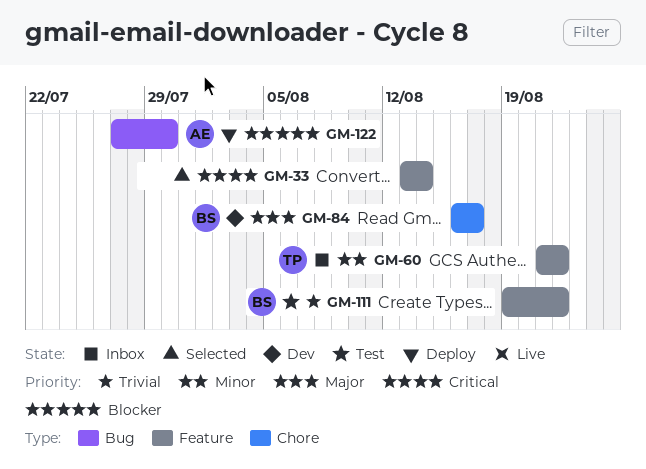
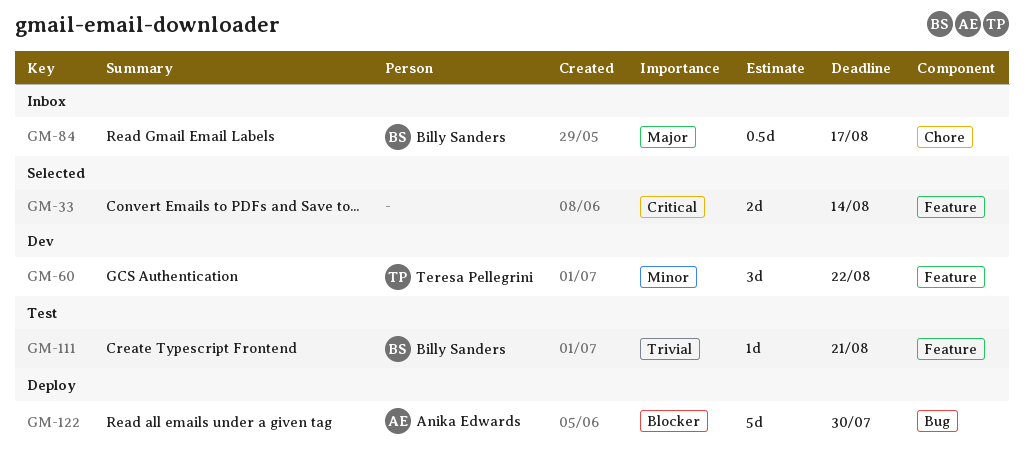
GM-60, status: Inbox -> Dev
GM-84, status: Dev -> Inbox
GM-111, due: Aug 22 -> Aug 21

